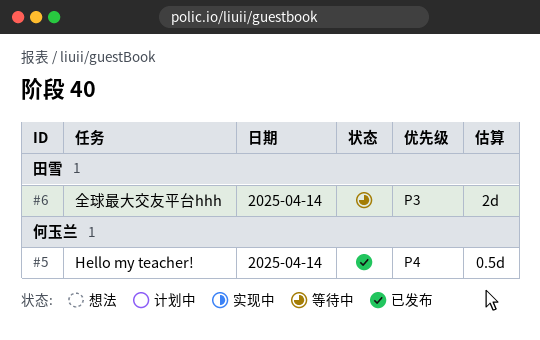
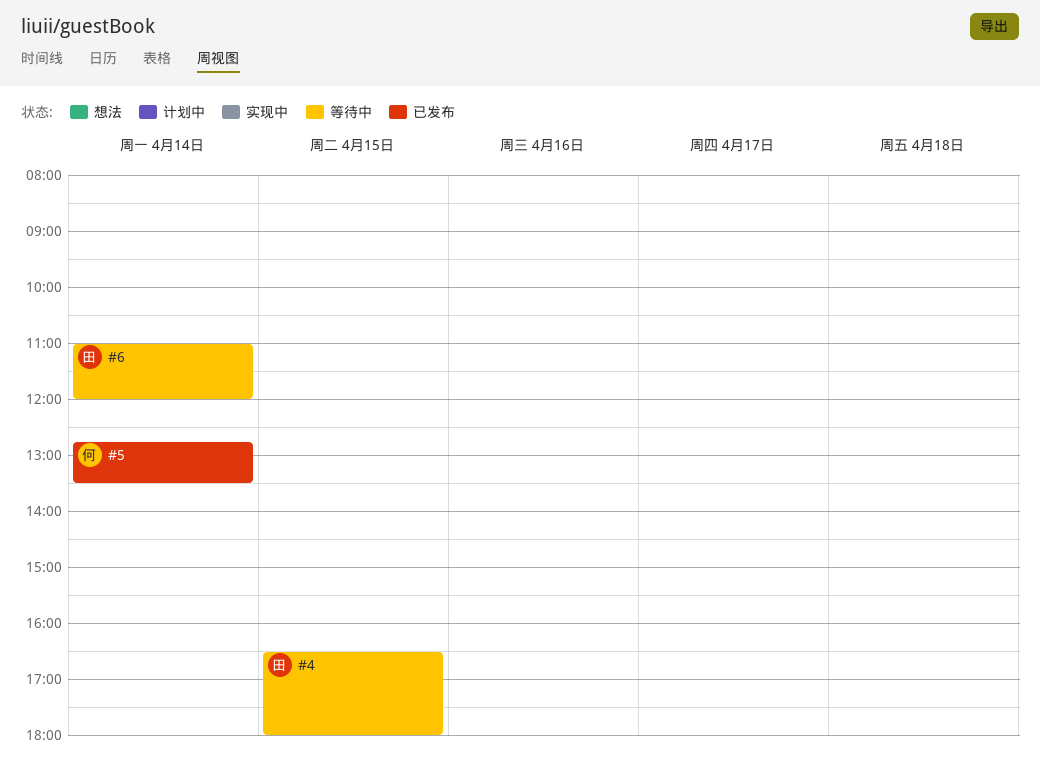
#4: none -> present

